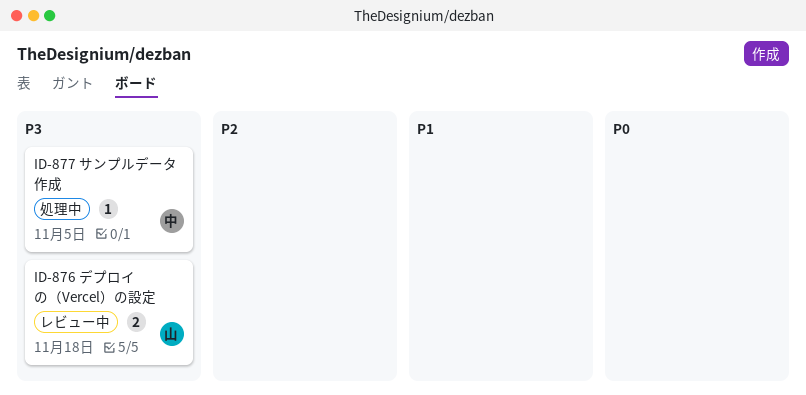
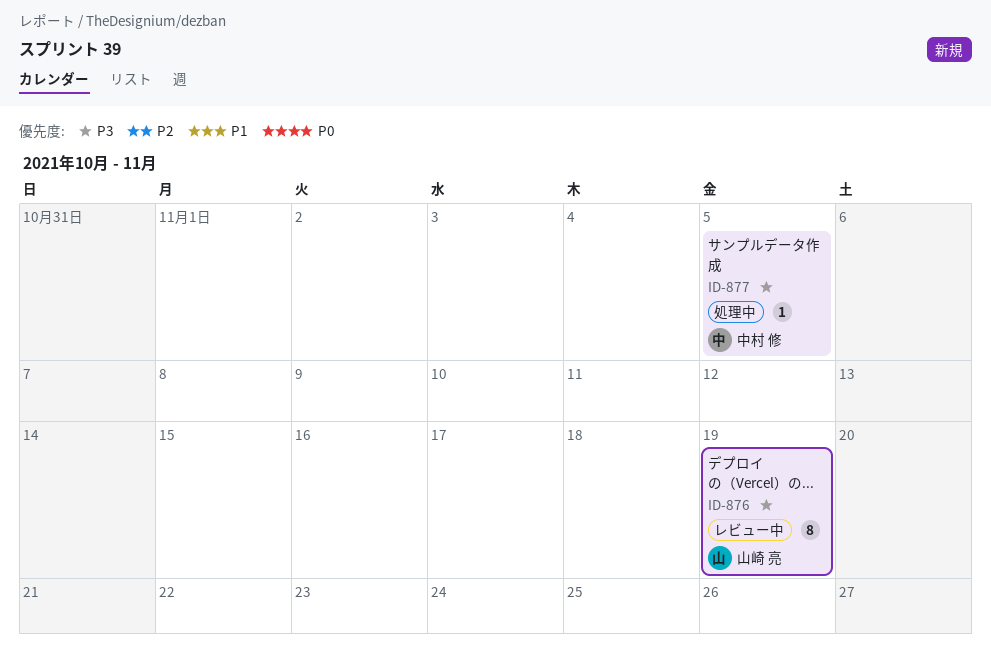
ID-876, estimate: 2 -> 8
ID-876, due: Nov 18 -> Nov 19

